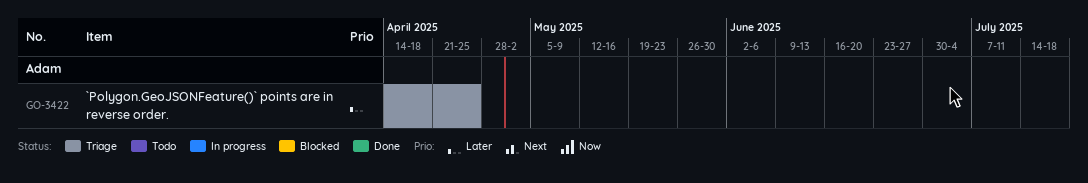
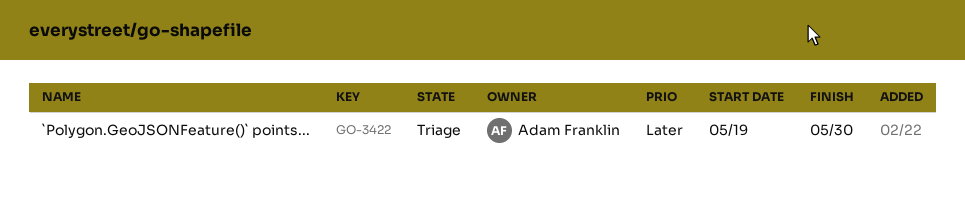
GO-3422, start: Apr 14 -> May 19
GO-3422, due: Apr 25 -> May 30

